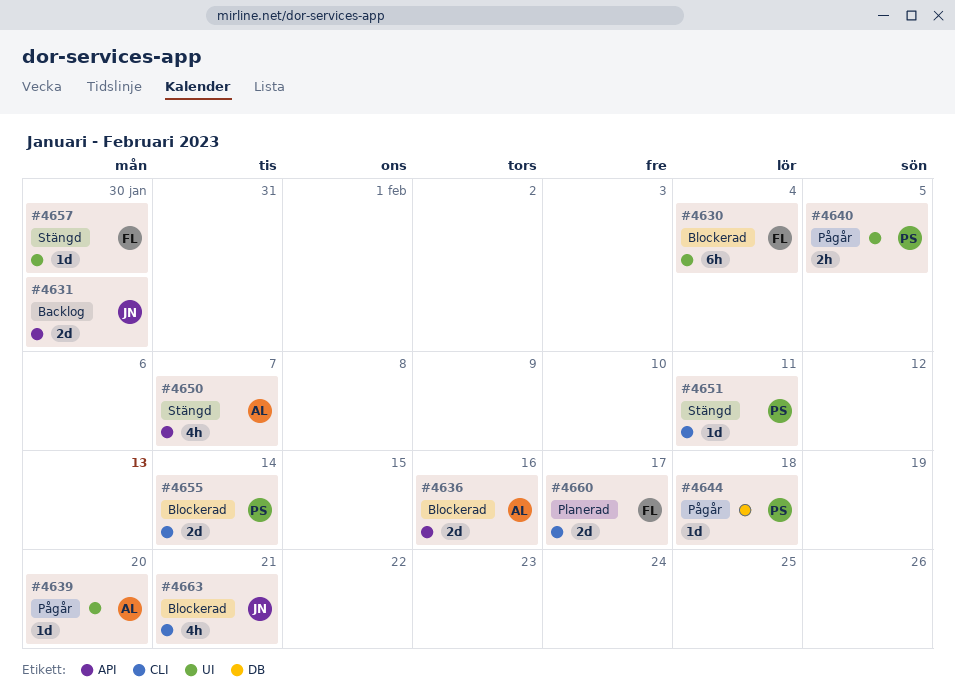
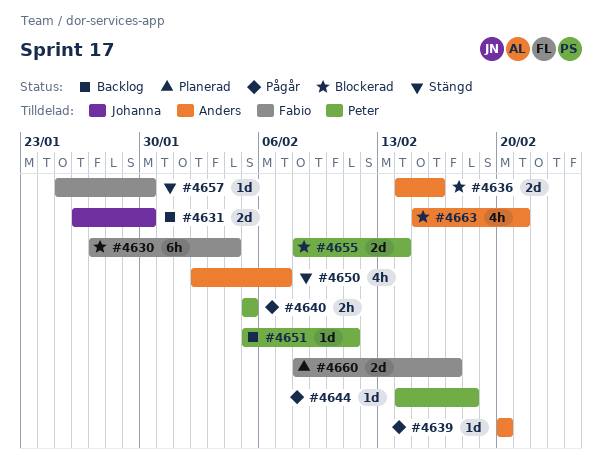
#4651, status: Stängd -> Backlog
#4663, owner: Johanna -> Anders

